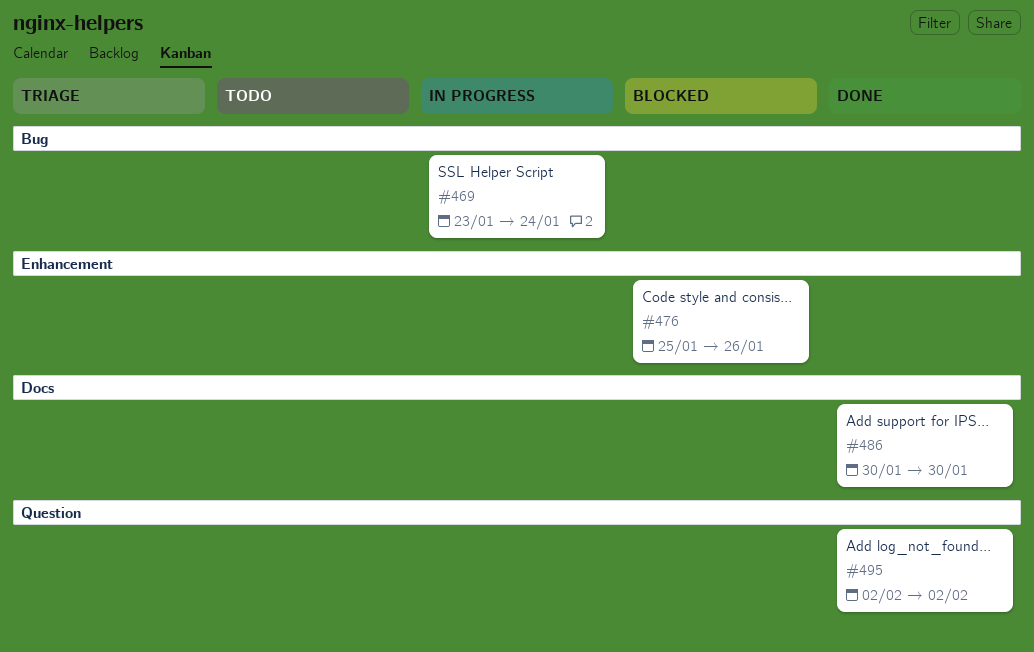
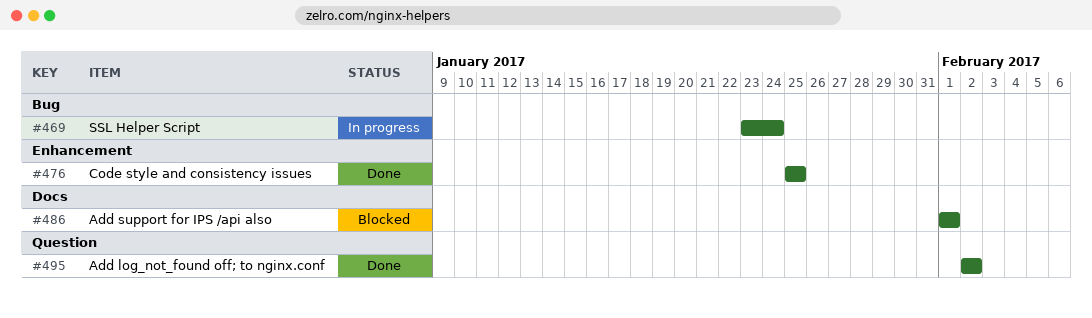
#476, status: Blocked -> Done
#476, due: Jan 26 -> Jan 25
#486, status: Done -> Blocked
#486, start: Jan 30 -> Feb 1
#486, due: Jan 30 -> Feb 1

